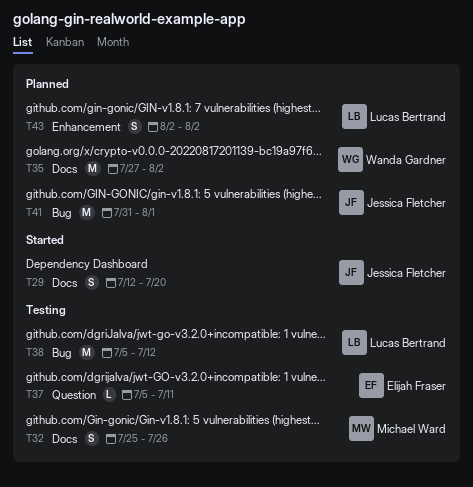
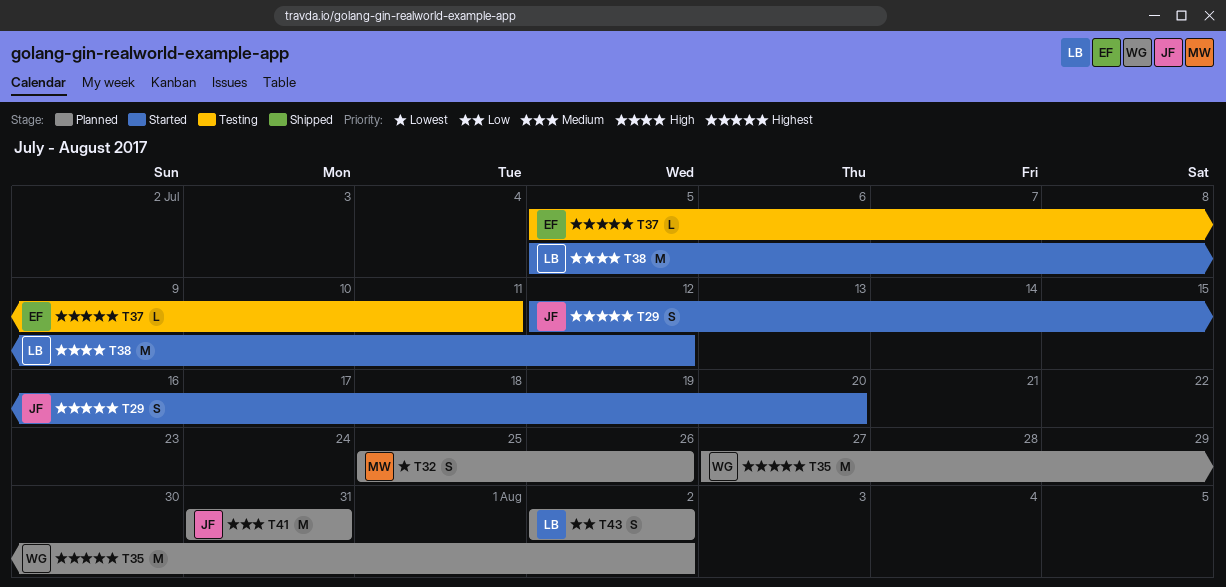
T32, status: Testing -> Planned
T38, status: Testing -> Started
T41, due: Aug 1 -> Jul 31

